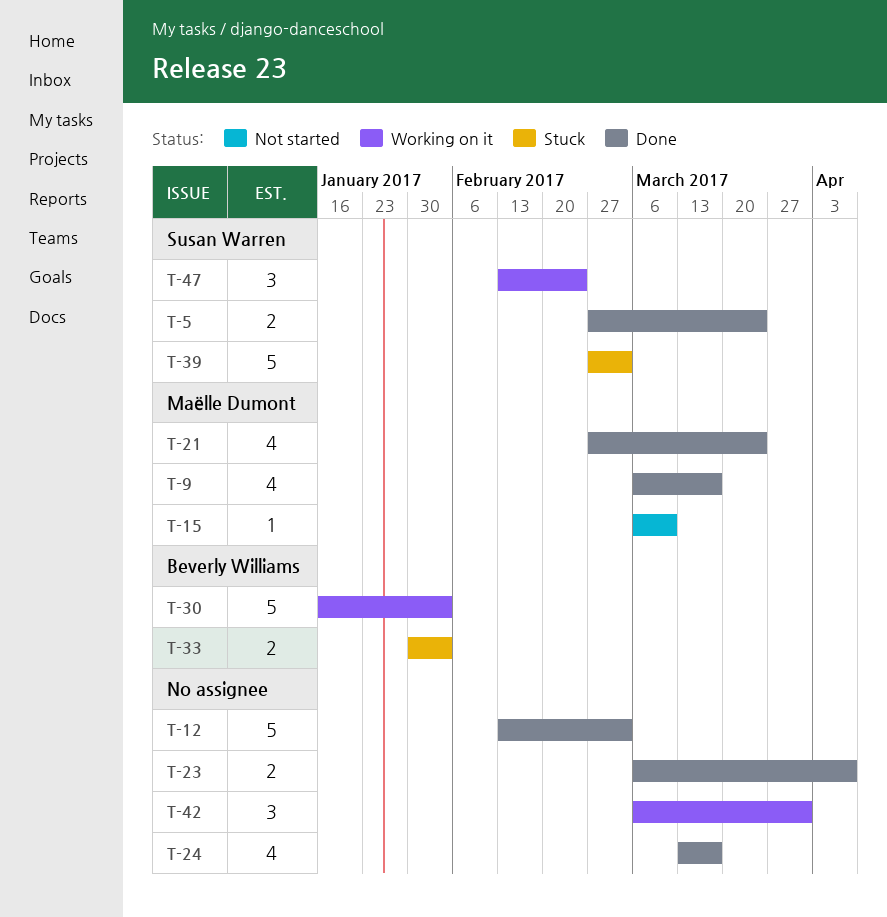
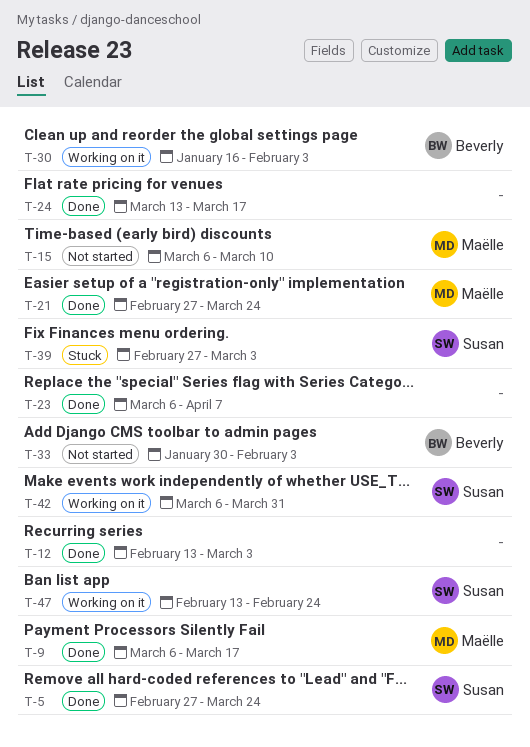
T-33, status: Stuck -> Not started
T-42, owner: none -> Susan Warren

